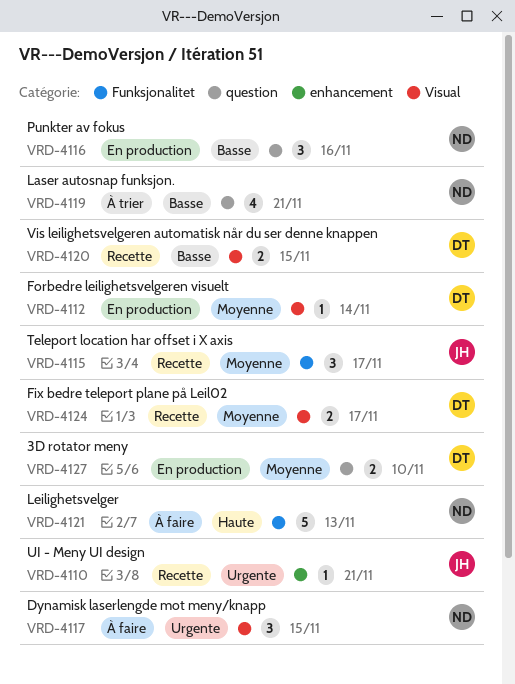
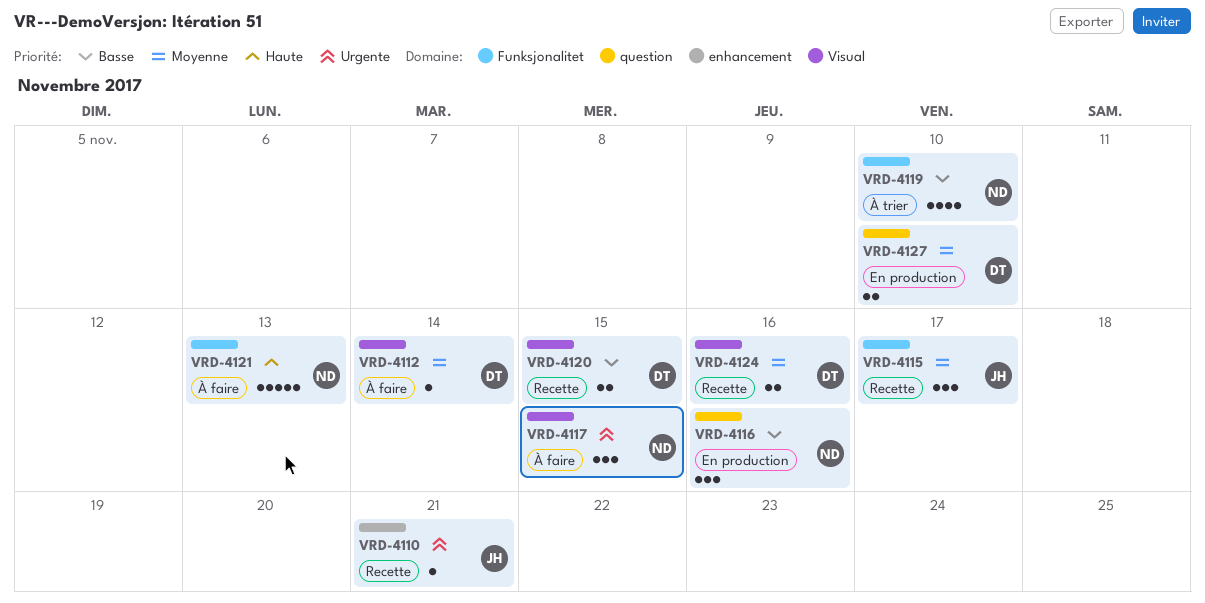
VRD-4112, status: En production -> À faire
VRD-4119, label: question -> Funksjonalitet
VRD-4119, due: Nov 21 -> Nov 10
VRD-4124, due: Nov 17 -> Nov 16

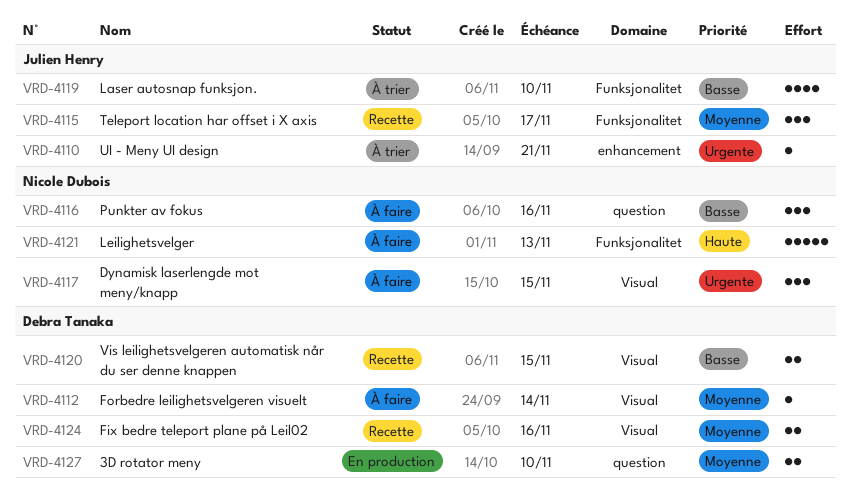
VRD-4110, status: Recette -> À trier
VRD-4116, status: En production -> À faire
VRD-4119, owner: Nicole Dubois -> Julien Henry

